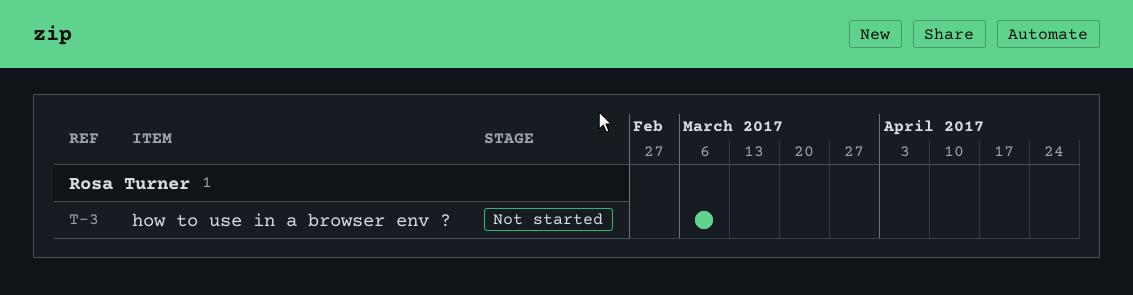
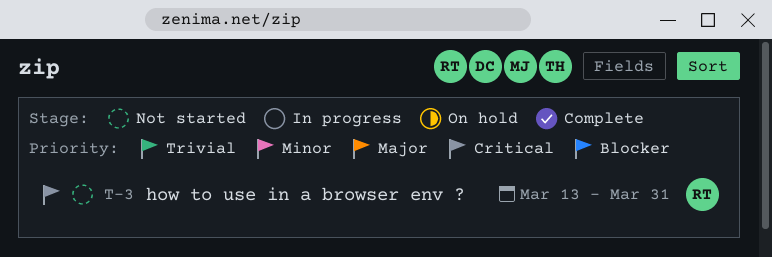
T-3, start: Mar 6 -> Mar 13
T-3, due: Mar 10 -> Mar 31

